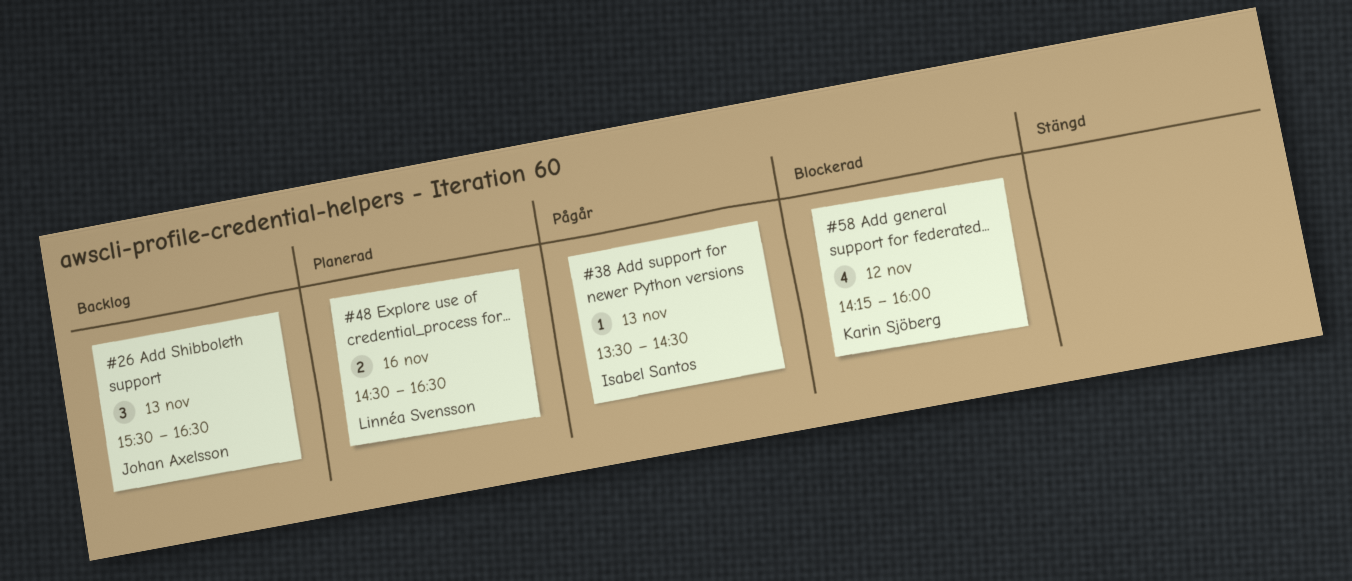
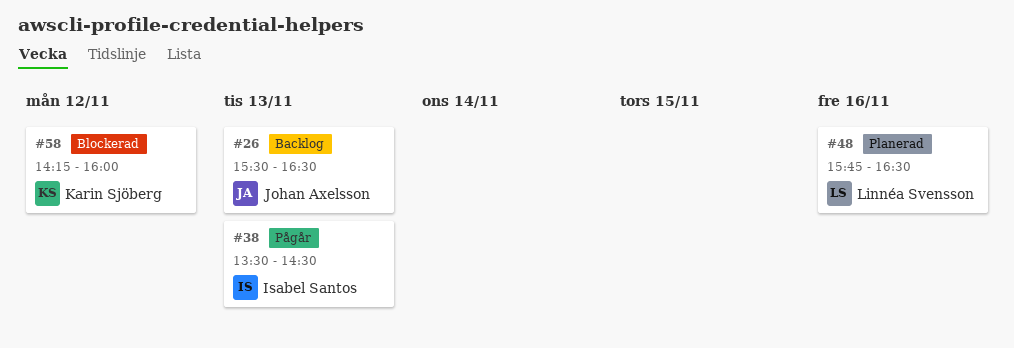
#48, begins: 14:30 -> 15:45

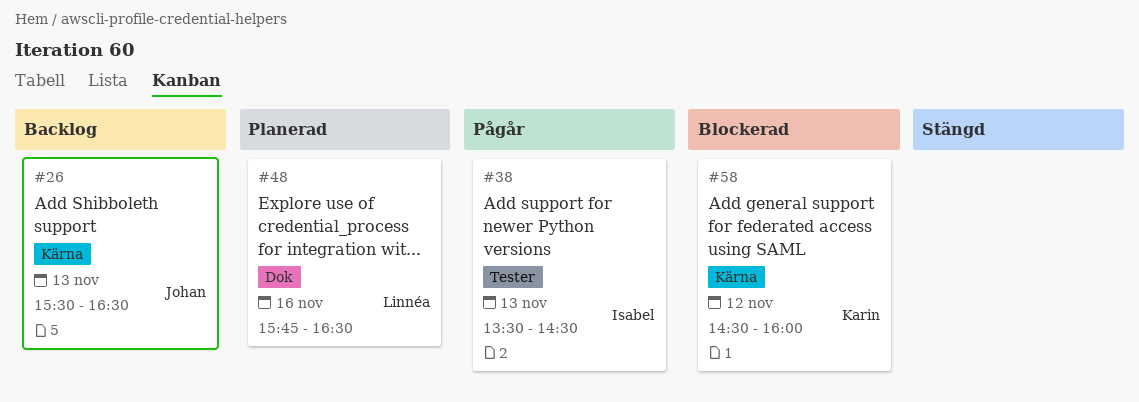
#58, begins: 14:15 -> 14:30

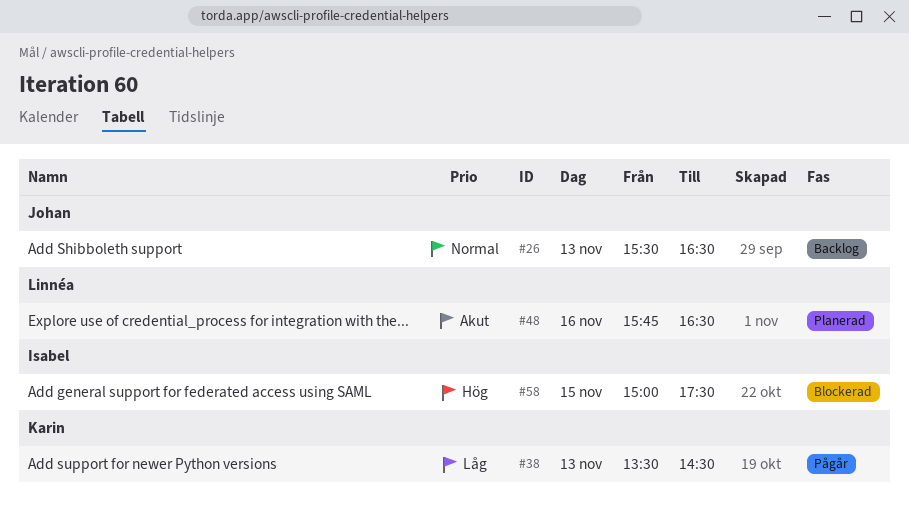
#38, owner: Isabel -> Karin
#58, owner: Karin -> Isabel
#58, day: Nov 12 -> Nov 15
#58, begins: 14:30 -> 15:00
#58, ends: 16:00 -> 17:30

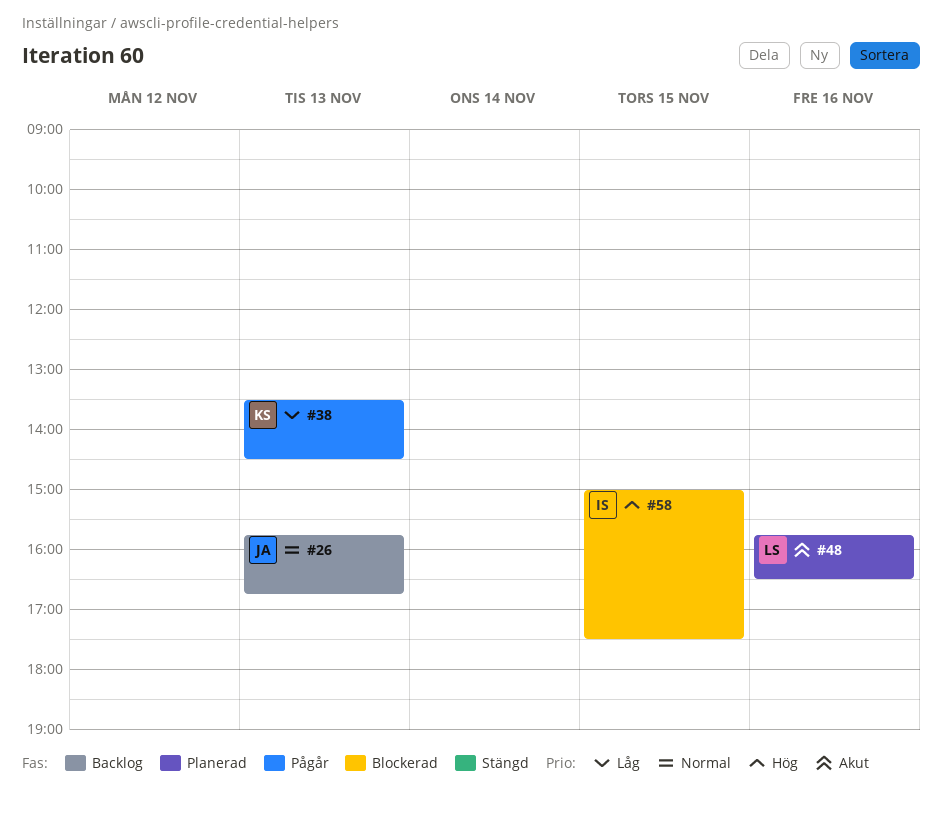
#26, begins: 15:30 -> 15:45
#26, ends: 16:30 -> 16:45

